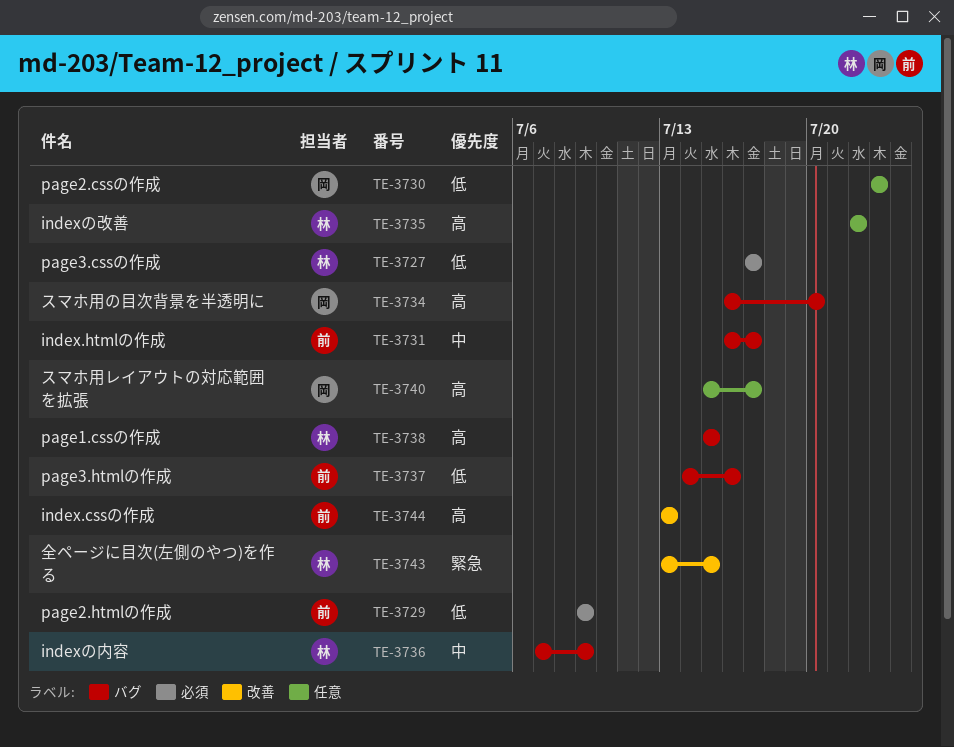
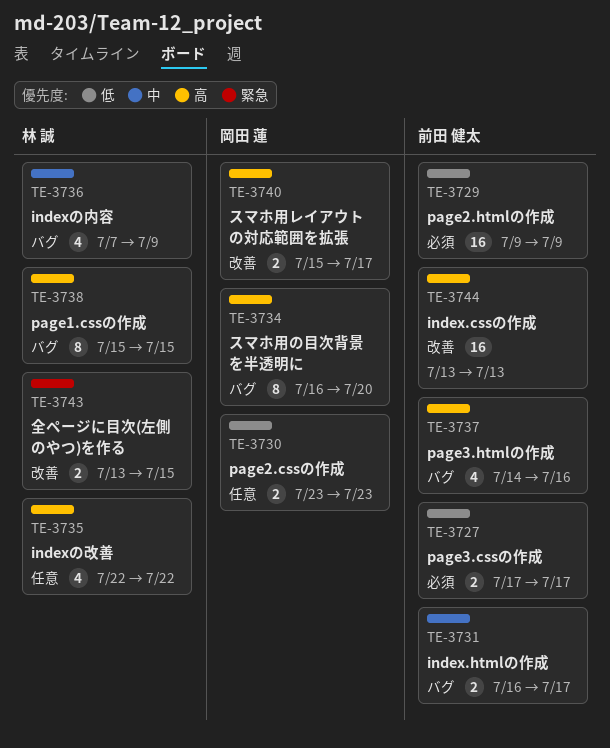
TE-3727, owner: 林 誠 -> 前田 健太
TE-3737, priority: 低 -> 高
TE-3740, label: 任意 -> 改善

